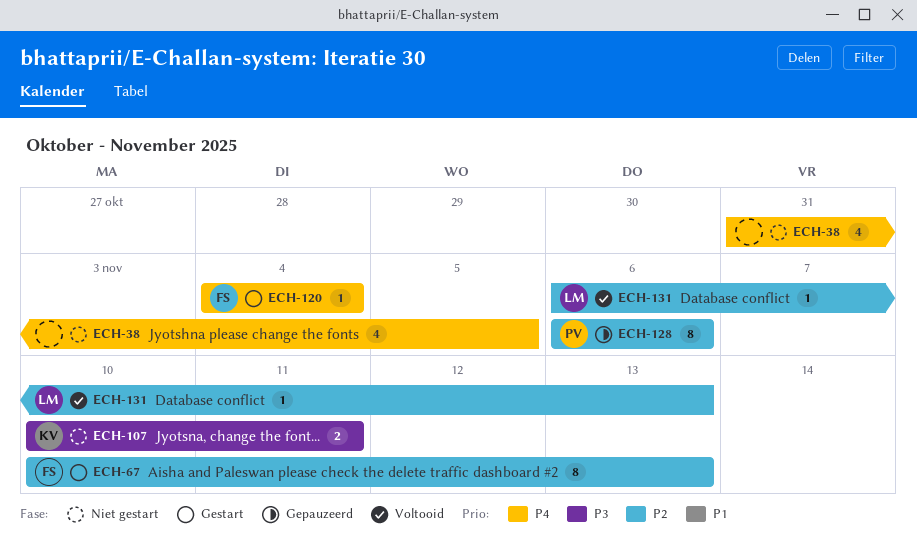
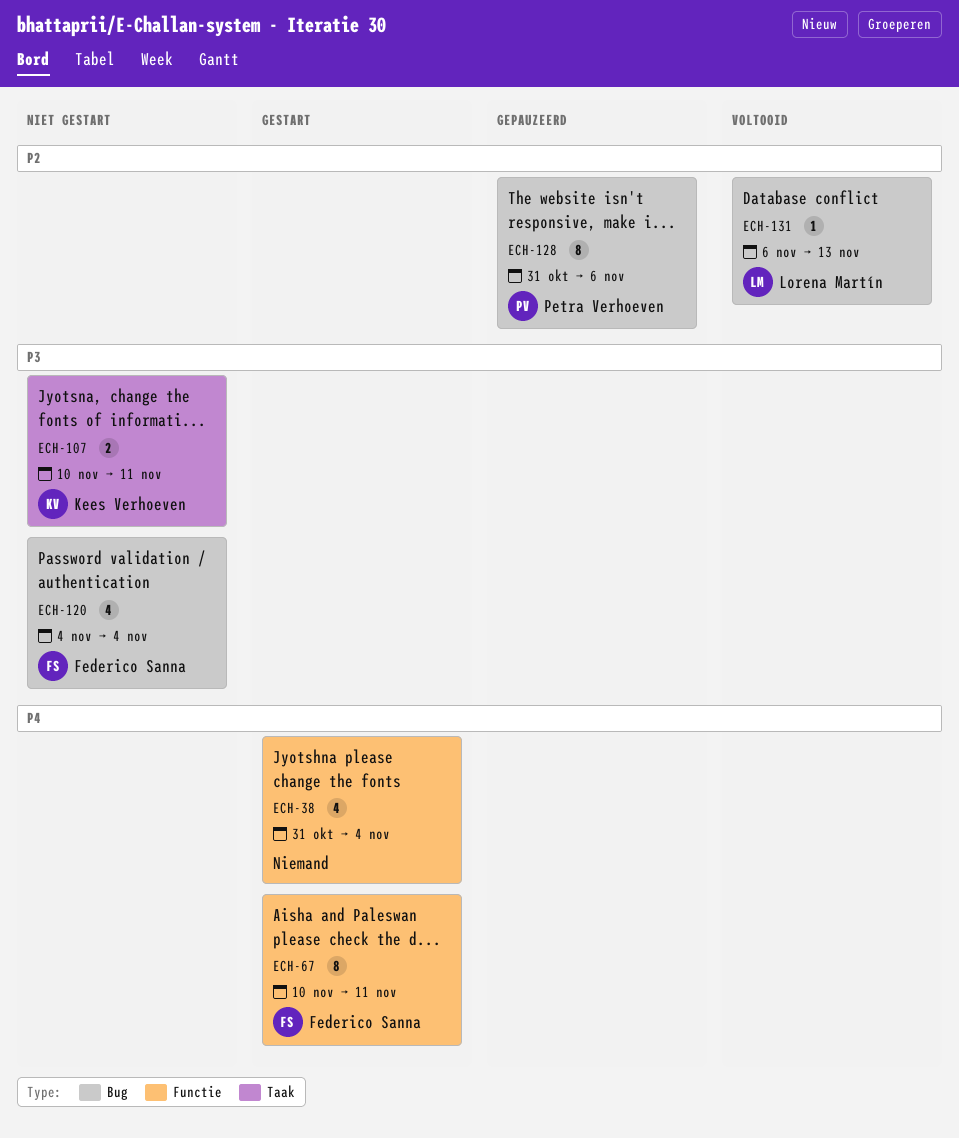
ECH-38, status: Niet gestart -> Gestart
ECH-38, due: Nov 5 -> Nov 4
ECH-67, priority: P2 -> P4
ECH-67, due: Nov 13 -> Nov 11
ECH-120, status: Gestart -> Niet gestart
ECH-120, priority: P4 -> P3
ECH-120, estimate: 1 -> 4
ECH-128, start: Nov 6 -> Oct 31

